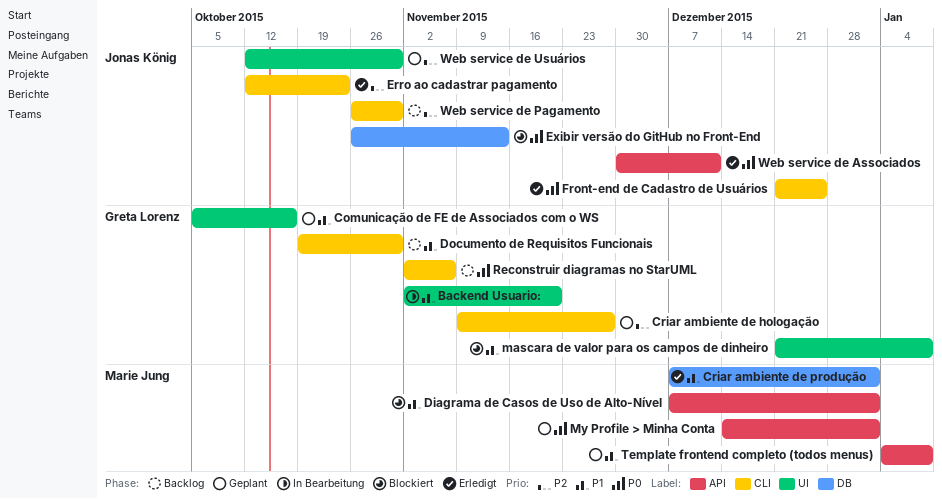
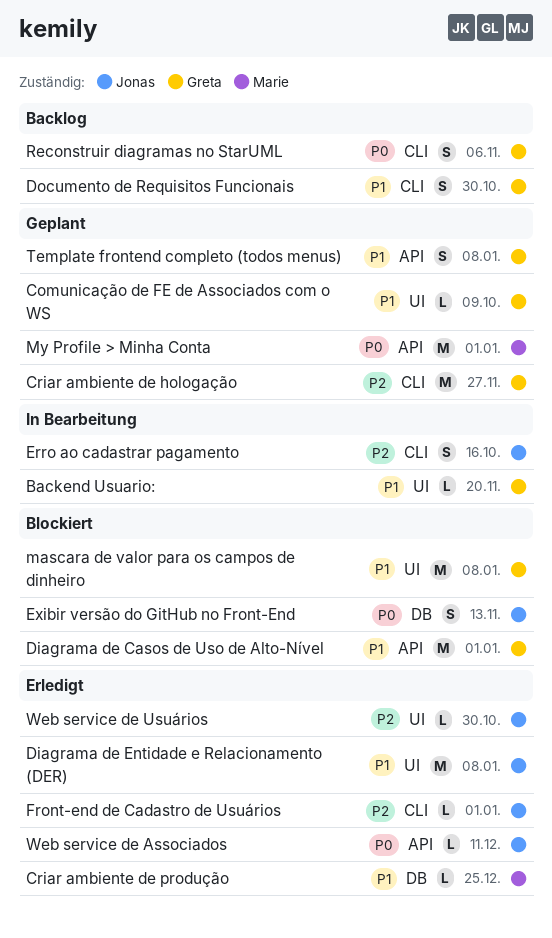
Comunicação de FE de Associados com o WS, due: Oct 16 -> Oct 9
Criar ambiente de produção, due: Jan 1 -> Dec 25
Diagrama de Casos de Uso de Alto-Nível, owner: Marie Jung -> Greta Lorenz
Diagrama de Entidade e Relacionamento (DER): none -> present
Erro ao cadastrar pagamento, status: Erledigt -> In Bearbeitung
Erro ao cadastrar pagamento, due: Oct 23 -> Oct 16
Front-end de Cadastro de Usuários, priority: P0 -> P2
Front-end de Cadastro de Usuários, due: Dec 25 -> Jan 1
Template frontend completo (todos menus), owner: Marie Jung -> Greta Lorenz
Web service de Pagamento: present -> none
Web service de Usuários, status: Geplant -> Erledigt

